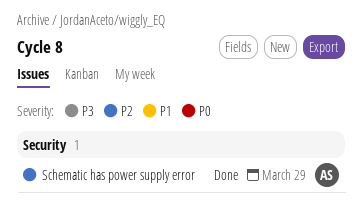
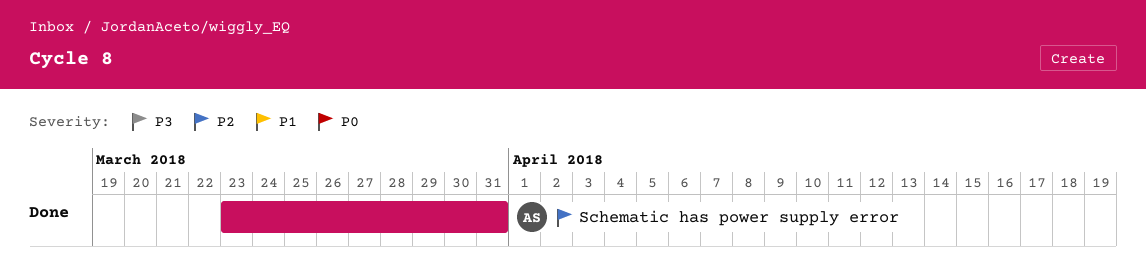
Schematic has power supply error, due: Mar 29 -> Mar 31

